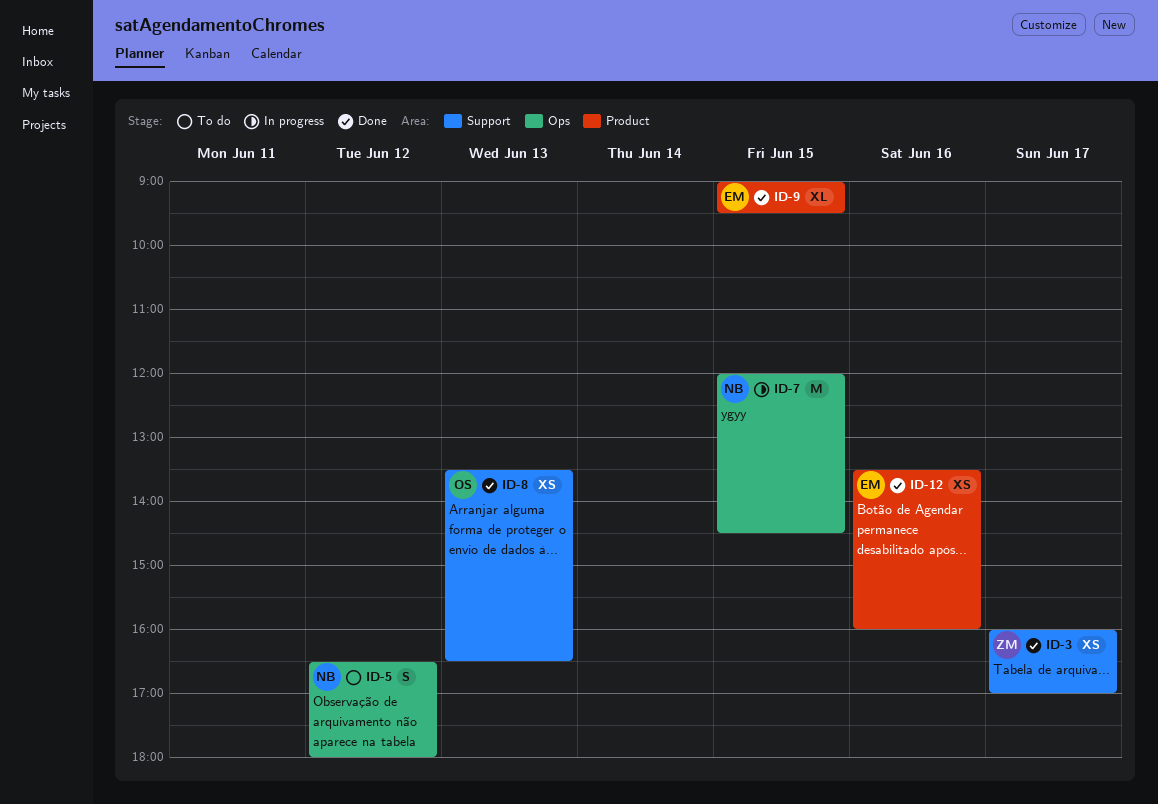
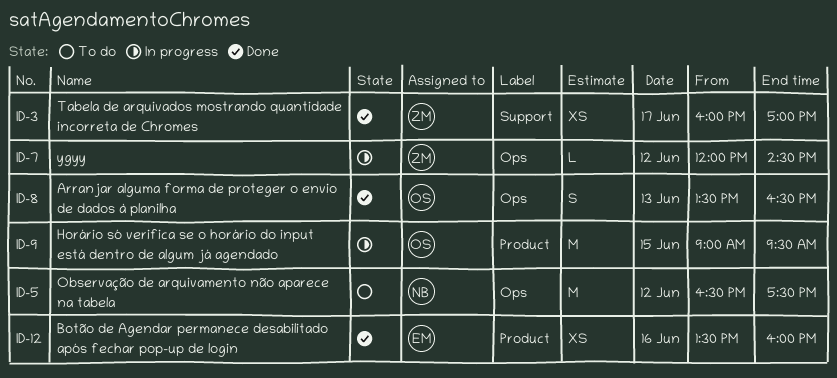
ID-5, estimate: S -> M
ID-5, ends: 18:00 -> 17:30
ID-7, owner: NB -> ZM
ID-7, estimate: M -> L
ID-7, day: Jun 15 -> Jun 12
ID-8, label: Support -> Ops
ID-8, estimate: XS -> S
ID-9, status: Done -> In progress
ID-9, owner: EM -> OS
ID-9, estimate: XL -> M

